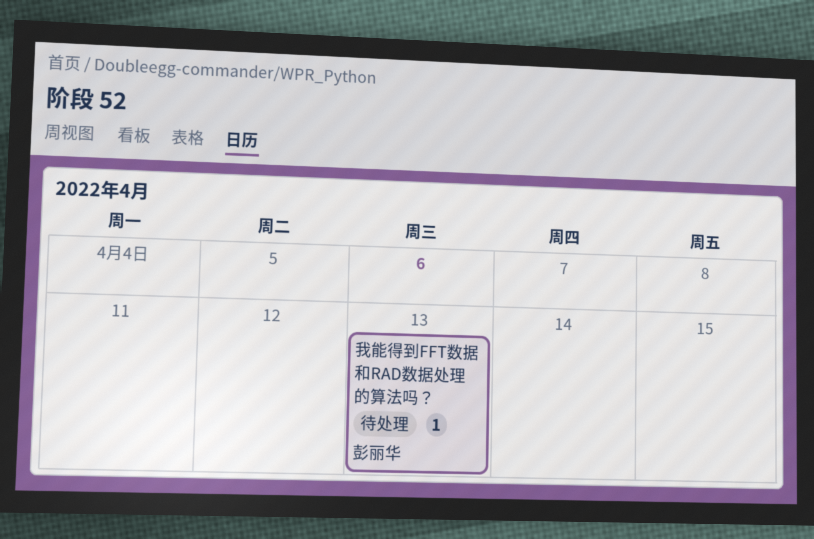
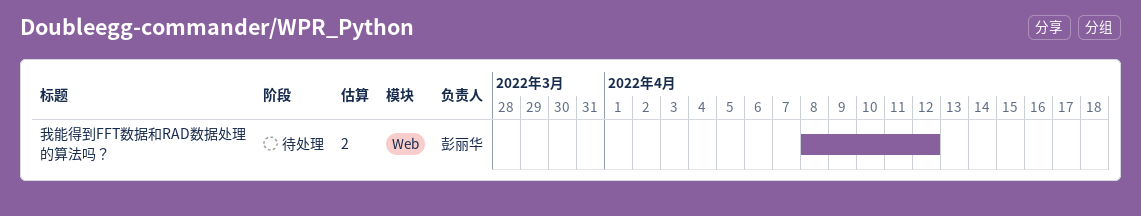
我能得到FFT数据和RAD数据处理的算法吗？, estimate: 1 -> 2
我能得到FFT数据和RAD数据处理的算法吗？, due: Apr 13 -> Apr 12

